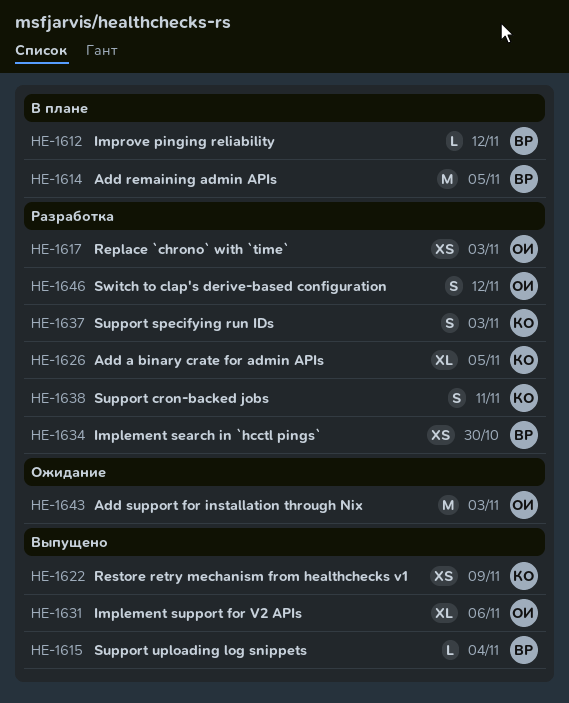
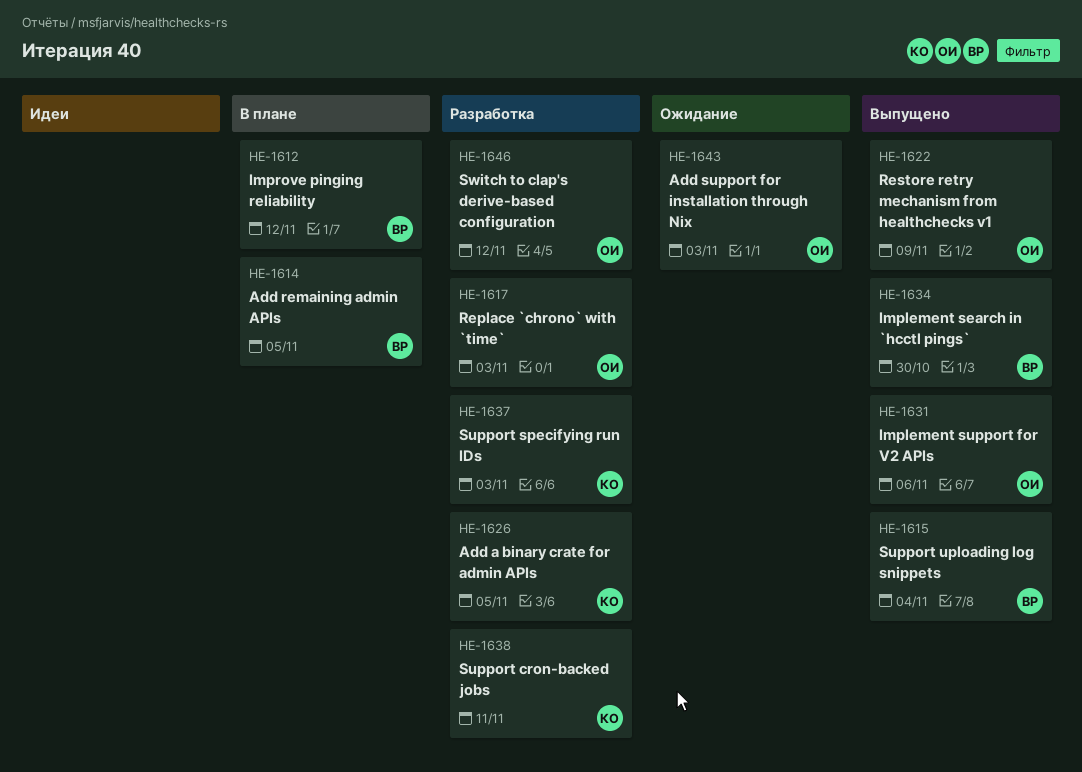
HE-1622, owner: КО -> ОИ
HE-1634, status: Разработка -> Выпущено

